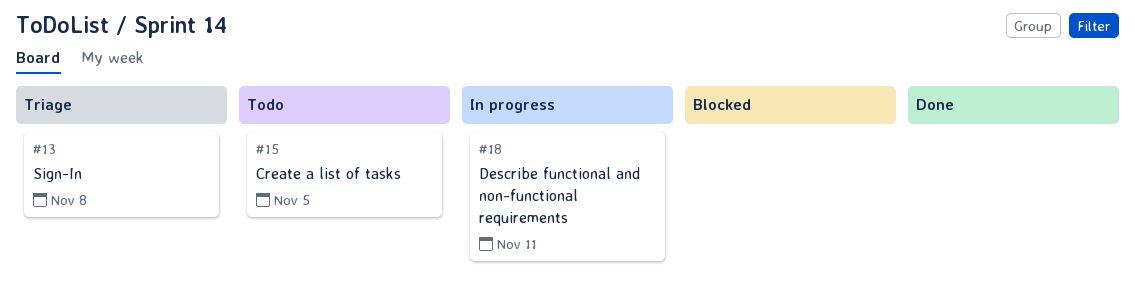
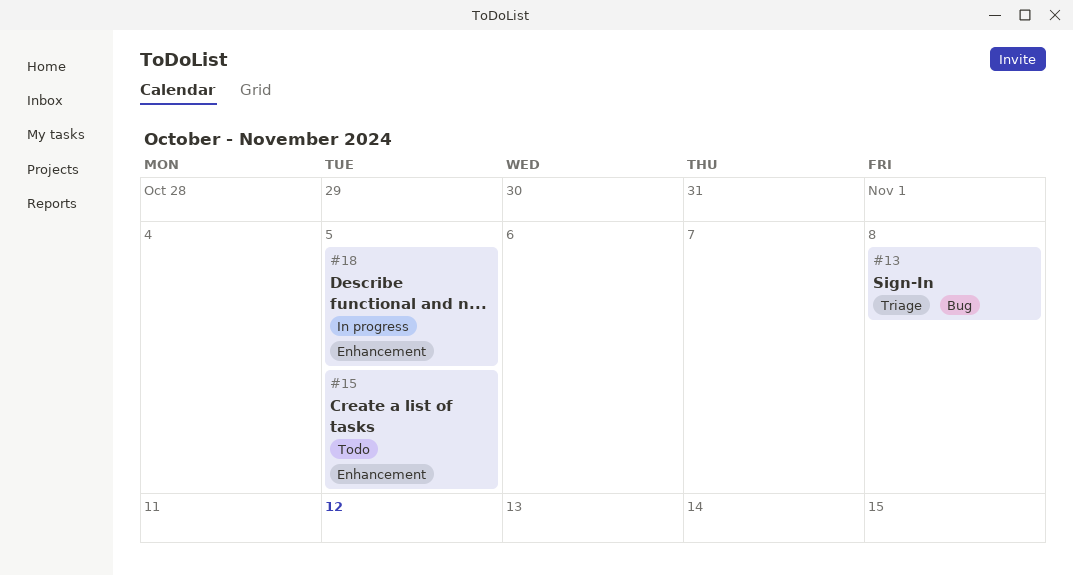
#18, due: Nov 11 -> Nov 5

